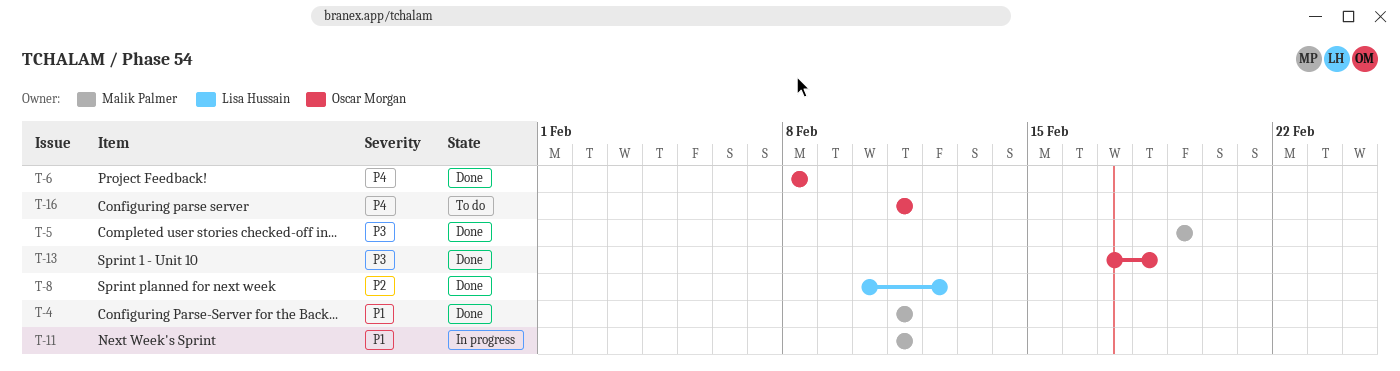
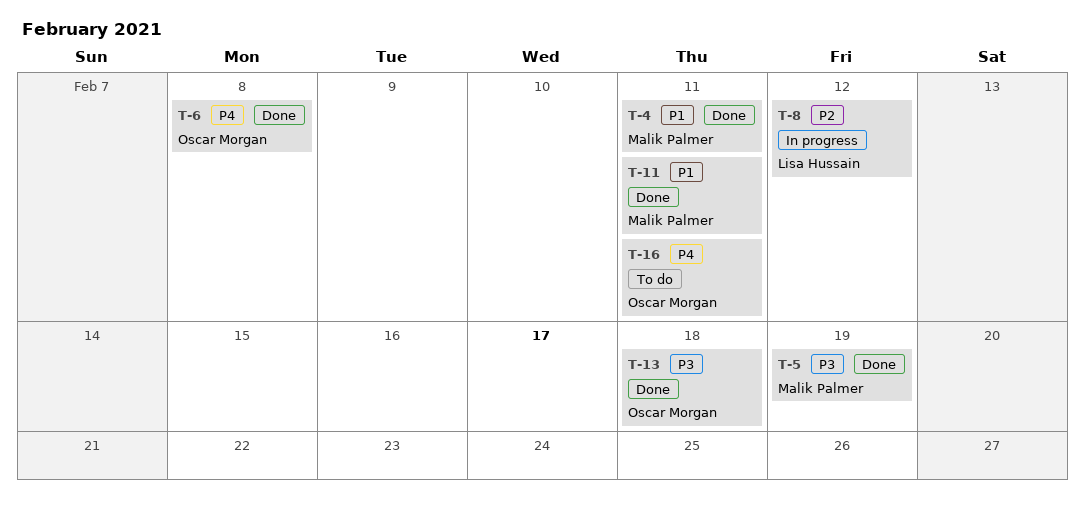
T-8, status: Done -> In progress
T-11, status: In progress -> Done

